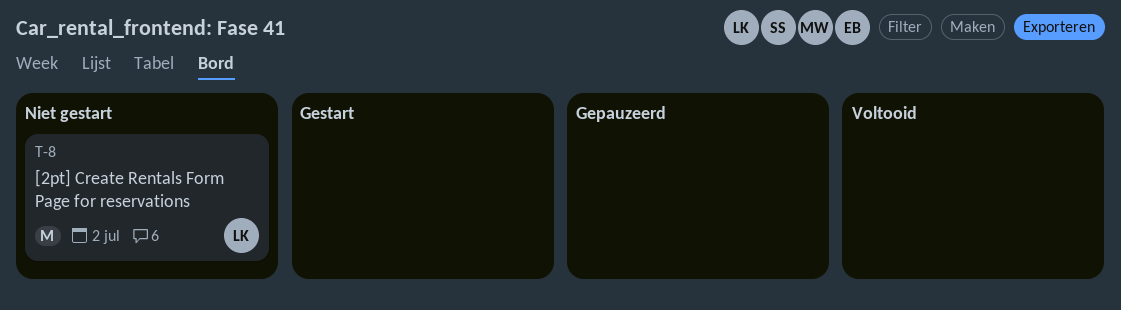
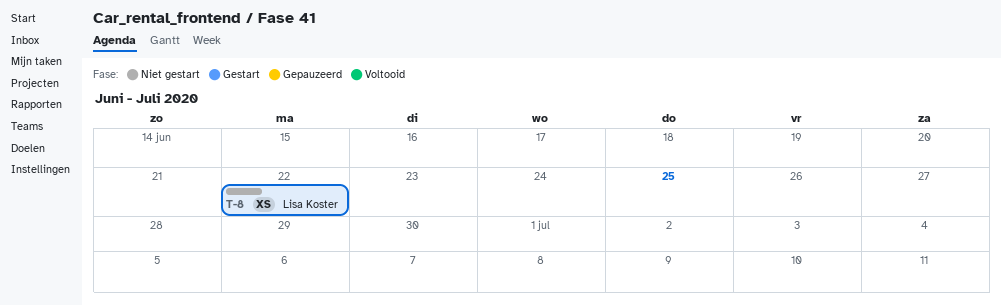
T-8, estimate: M -> XS
T-8, due: Jul 2 -> Jun 22

